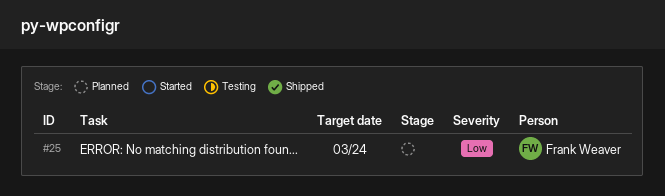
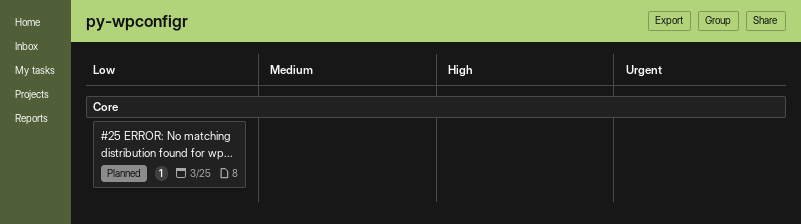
#25, due: Mar 24 -> Mar 25

